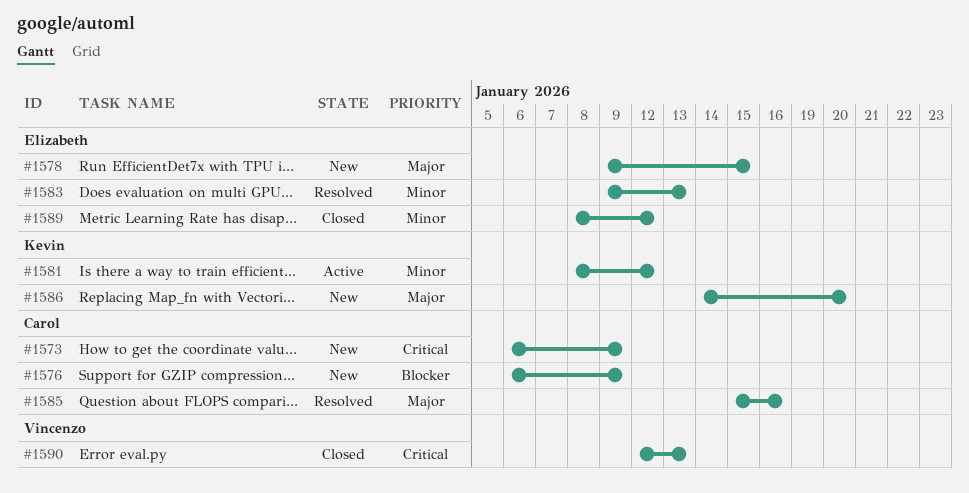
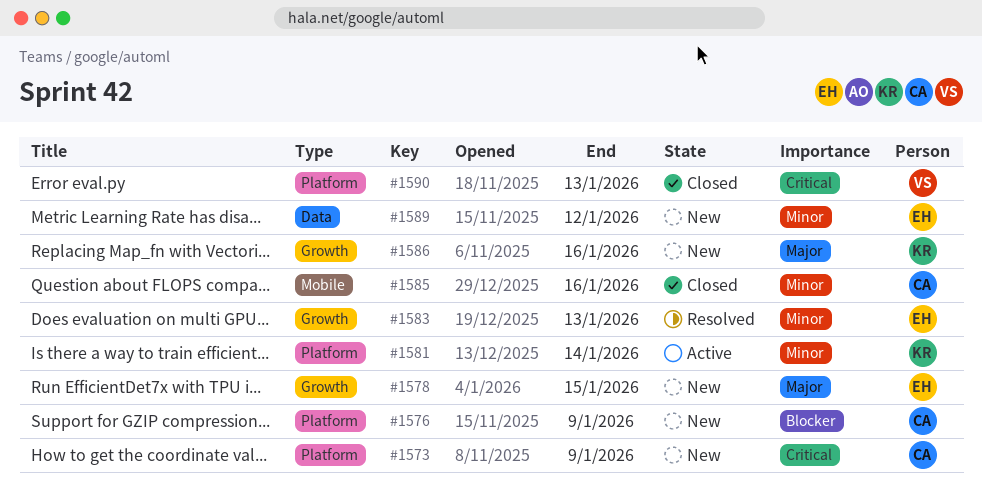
#1581, due: Jan 12 -> Jan 14
#1585, status: Resolved -> Closed
#1585, priority: Major -> Minor
#1586, due: Jan 20 -> Jan 16
#1589, status: Closed -> New

